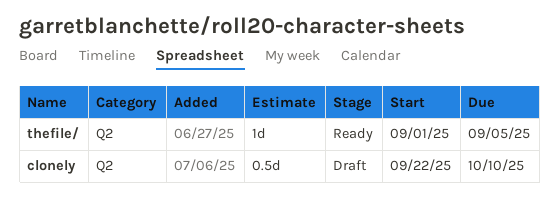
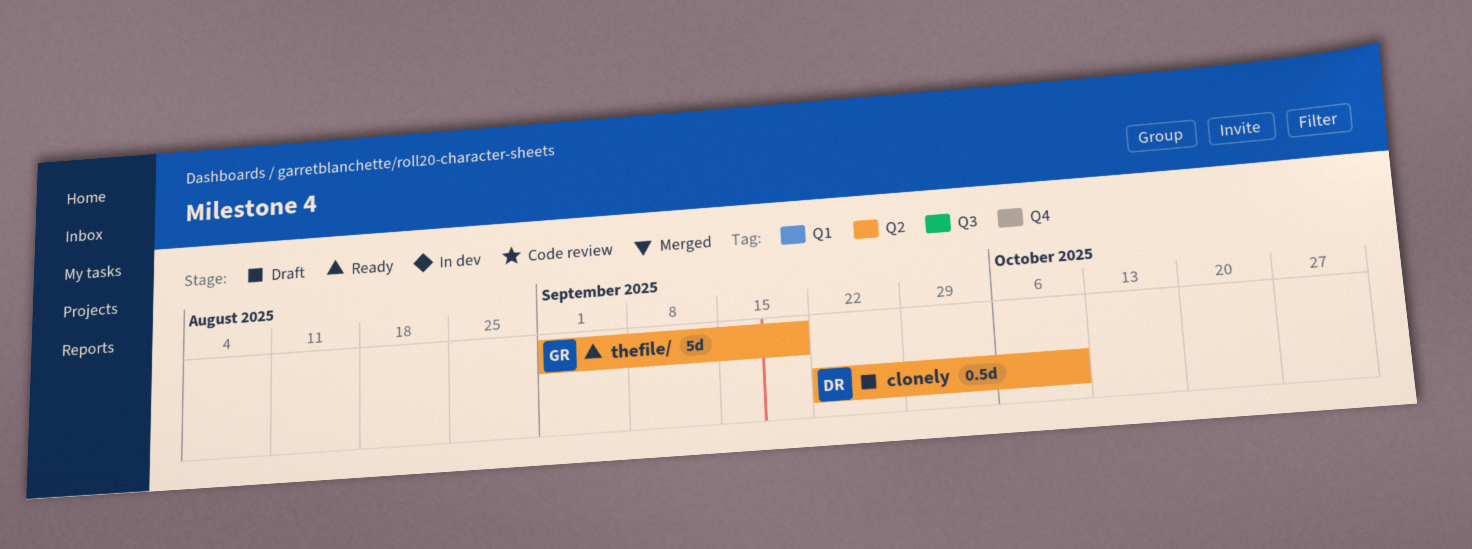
thefile/, estimate: 1d -> 5d
thefile/, due: Sep 5 -> Sep 19

